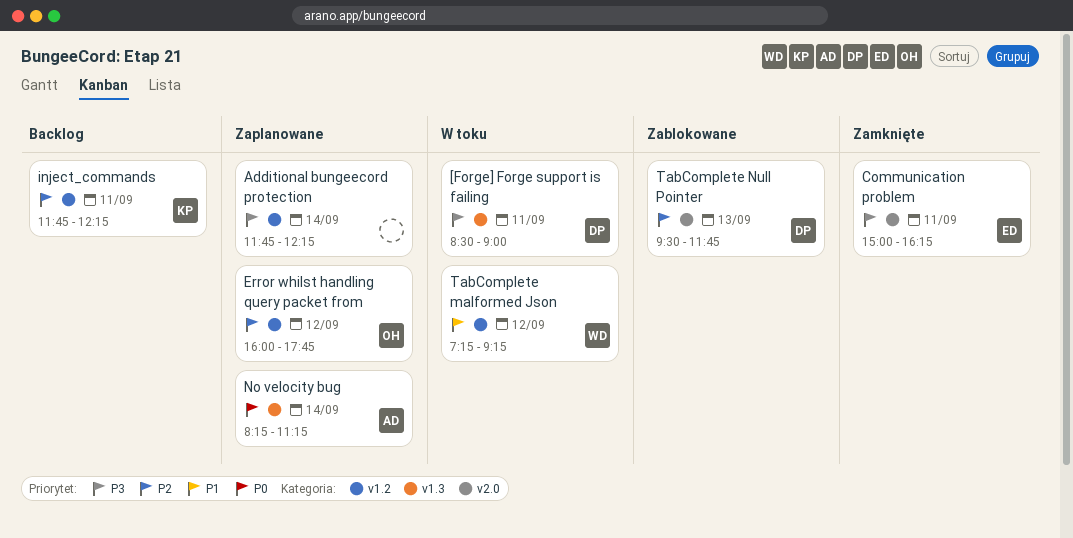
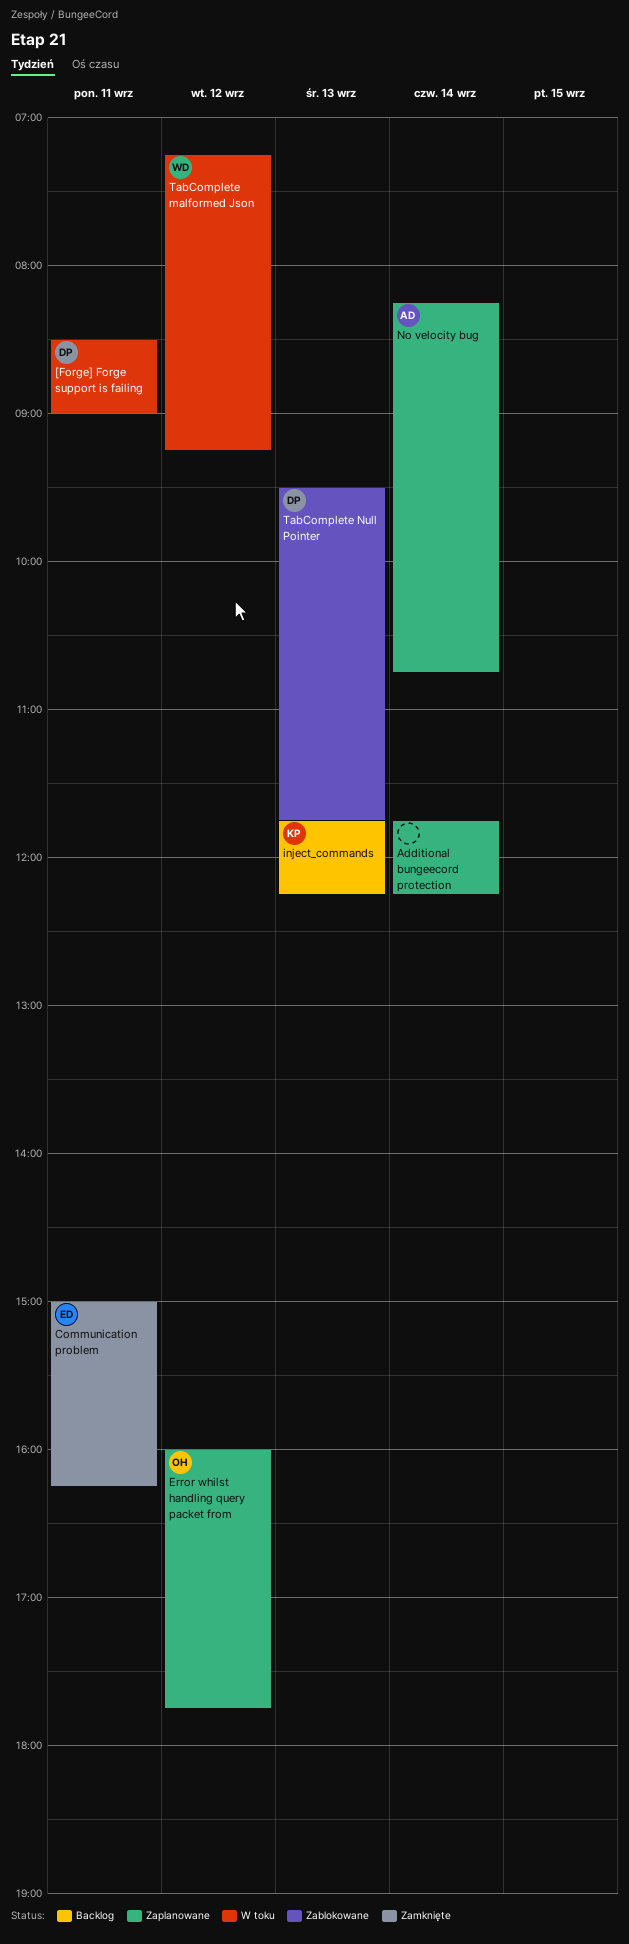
inject_commands, day: Sep 11 -> Sep 13
No velocity bug, ends: 11:15 -> 10:45

